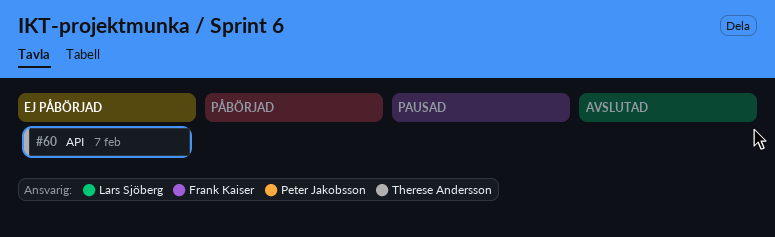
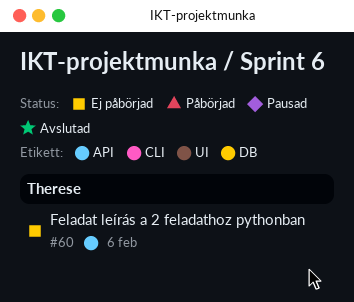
#60, due: Feb 7 -> Feb 6

